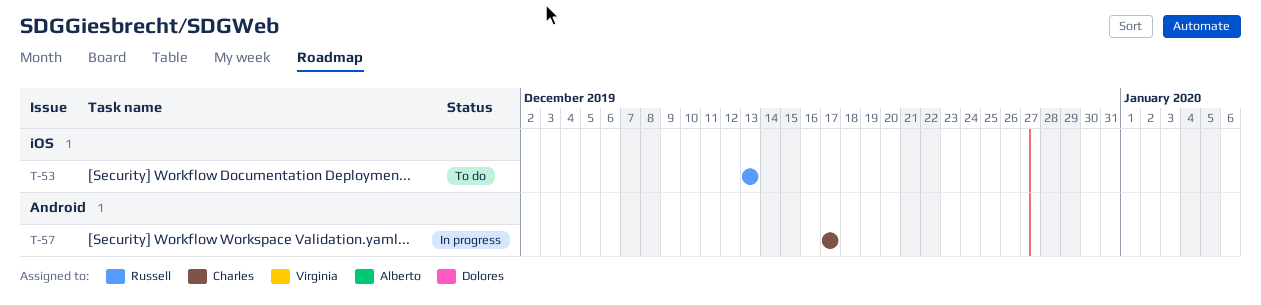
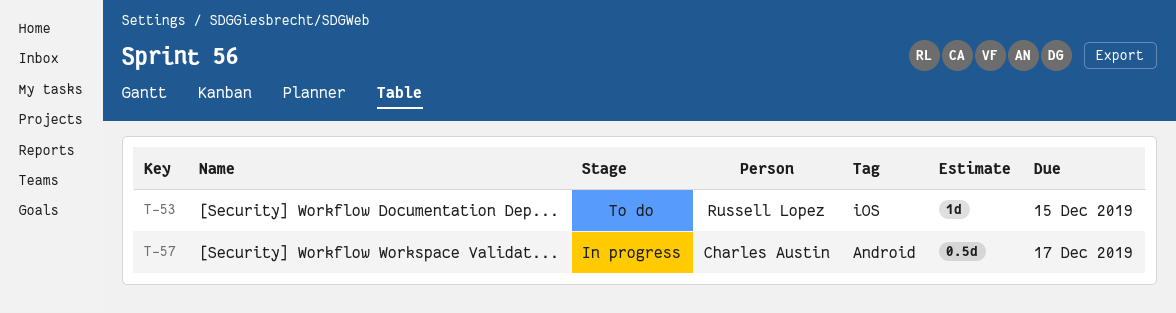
T-53, due: Dec 13 -> Dec 15

